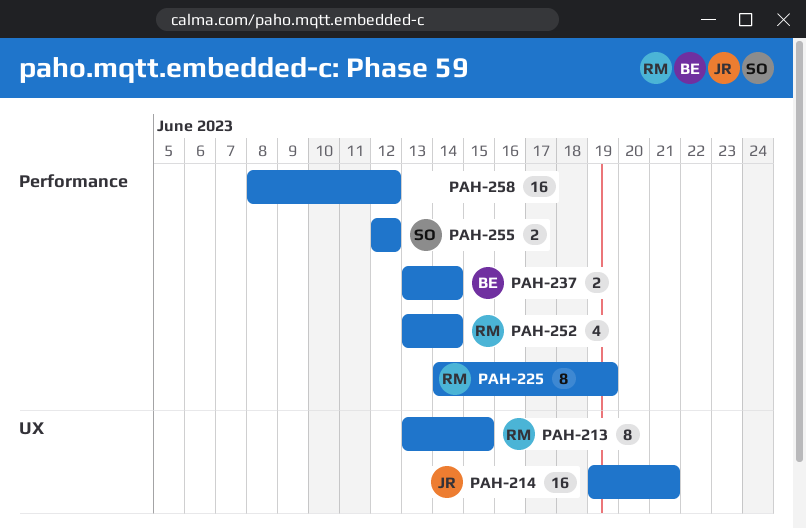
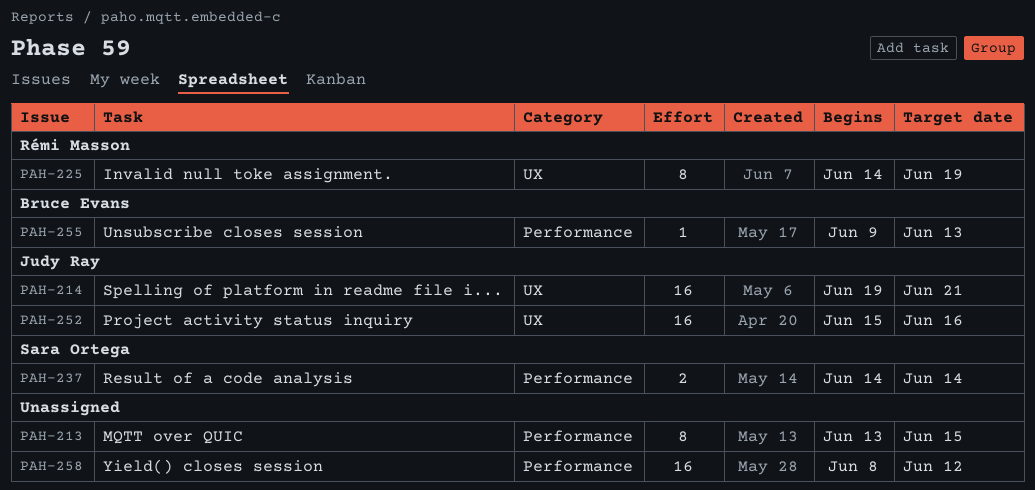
PAH-213, owner: Rémi Masson -> none
PAH-213, label: UX -> Performance
PAH-225, label: Performance -> UX
PAH-237, owner: Bruce Evans -> Sara Ortega
PAH-237, start: Jun 13 -> Jun 14
PAH-252, owner: Rémi Masson -> Judy Ray
PAH-252, label: Performance -> UX
PAH-252, estimate: 4 -> 16
PAH-252, start: Jun 13 -> Jun 15
PAH-252, due: Jun 14 -> Jun 16
PAH-255, owner: Sara Ortega -> Bruce Evans
PAH-255, estimate: 2 -> 1
PAH-255, start: Jun 12 -> Jun 9
PAH-255, due: Jun 12 -> Jun 13

